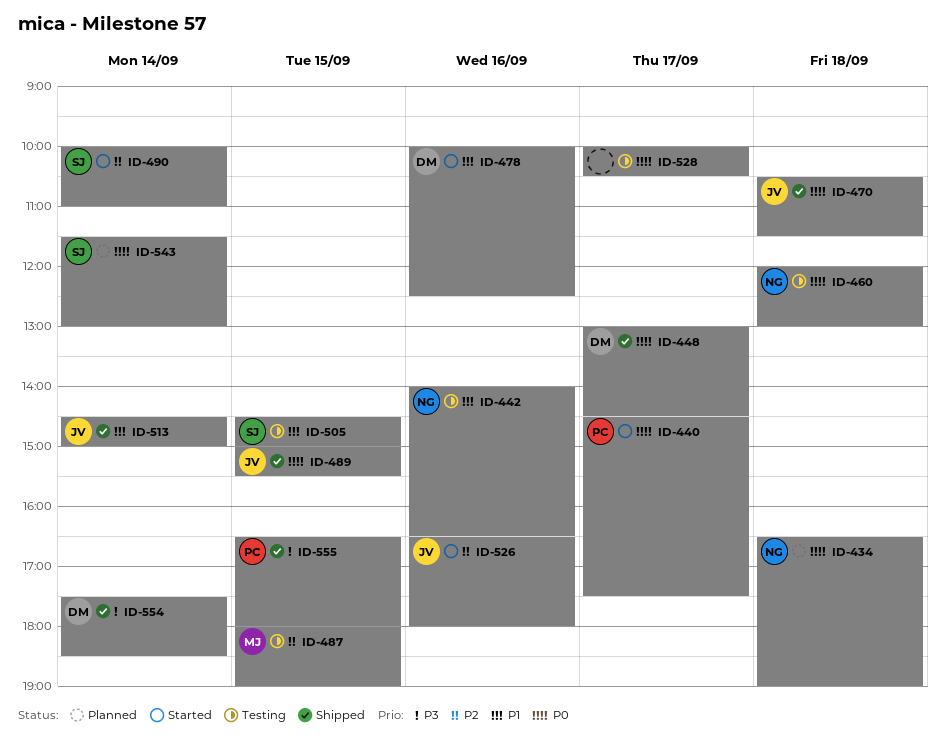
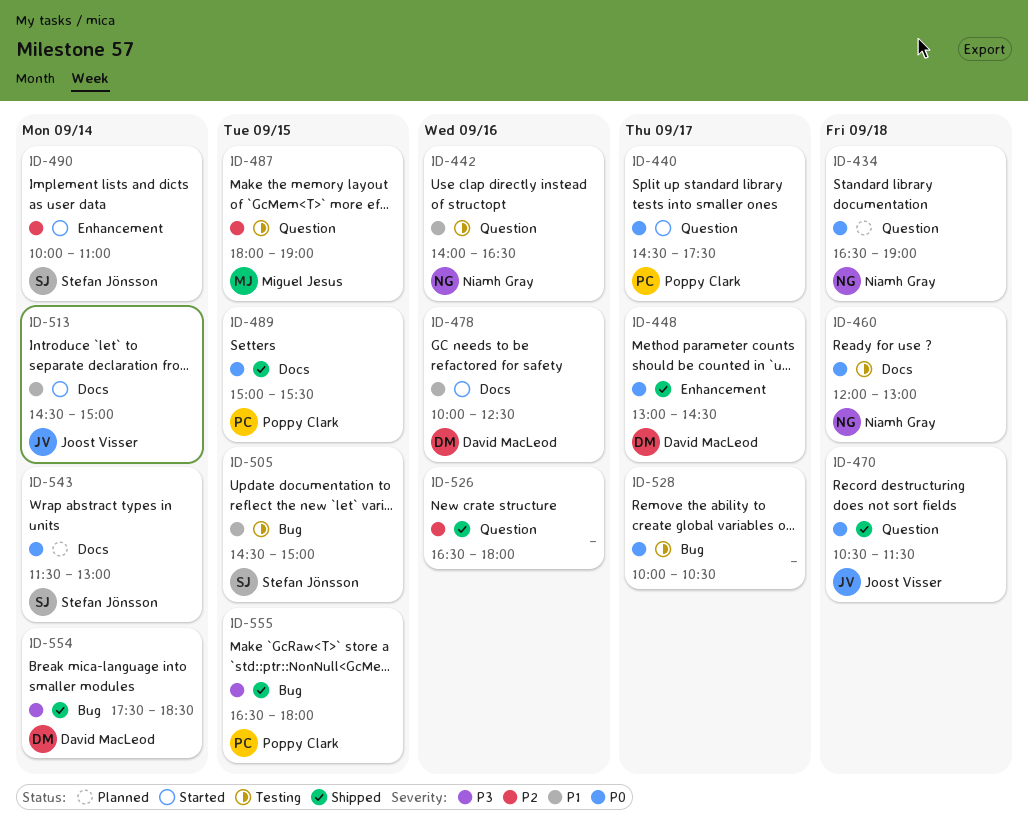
ID-489, owner: Joost Visser -> Poppy Clark
ID-513, status: Shipped -> Started
ID-526, status: Started -> Shipped
ID-526, owner: Joost Visser -> none

